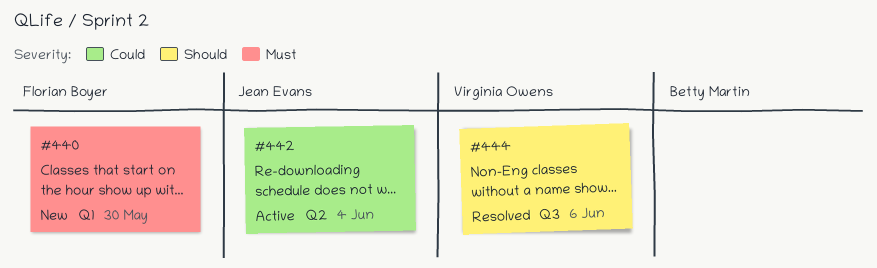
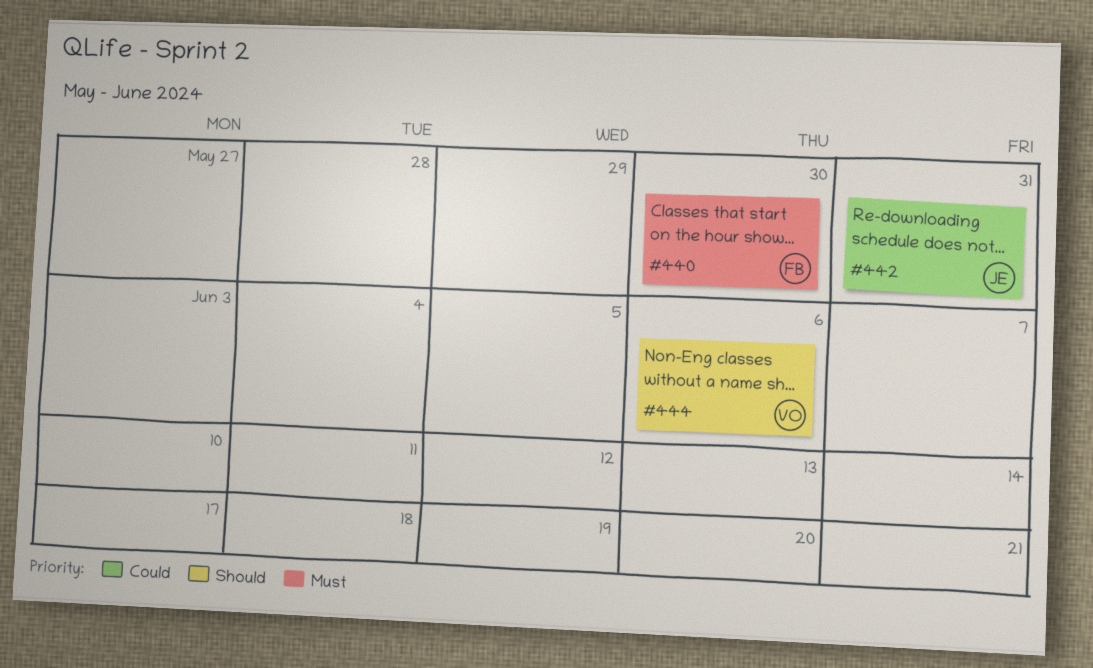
#442, due: Jun 4 -> May 31

